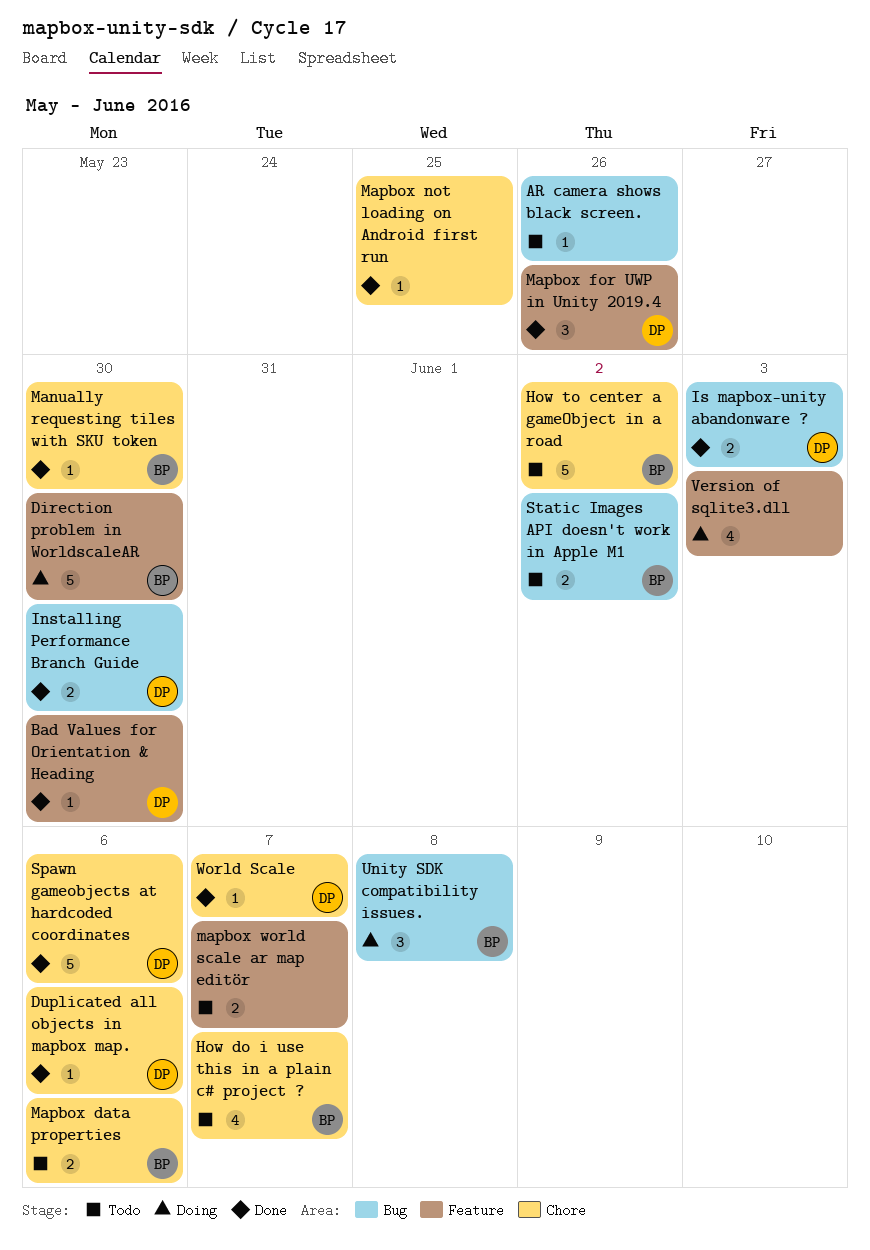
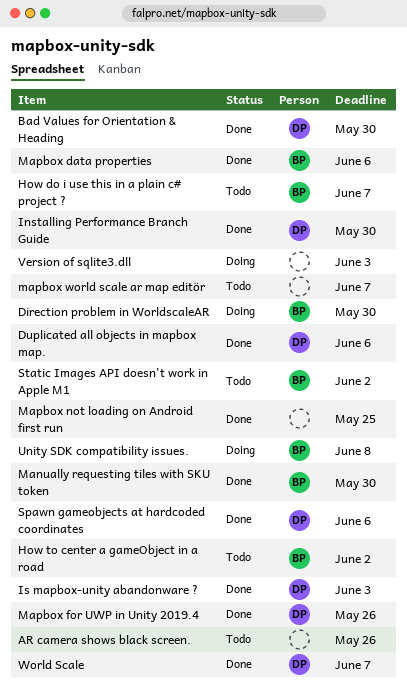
Mapbox data properties, status: Todo -> Done

